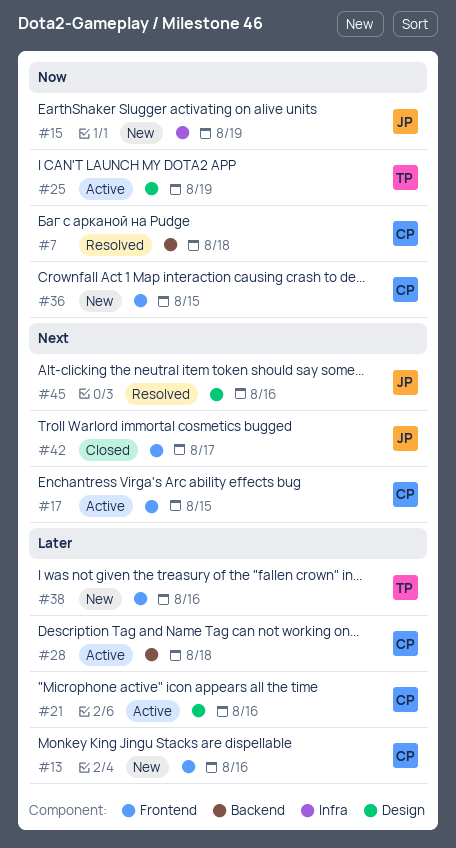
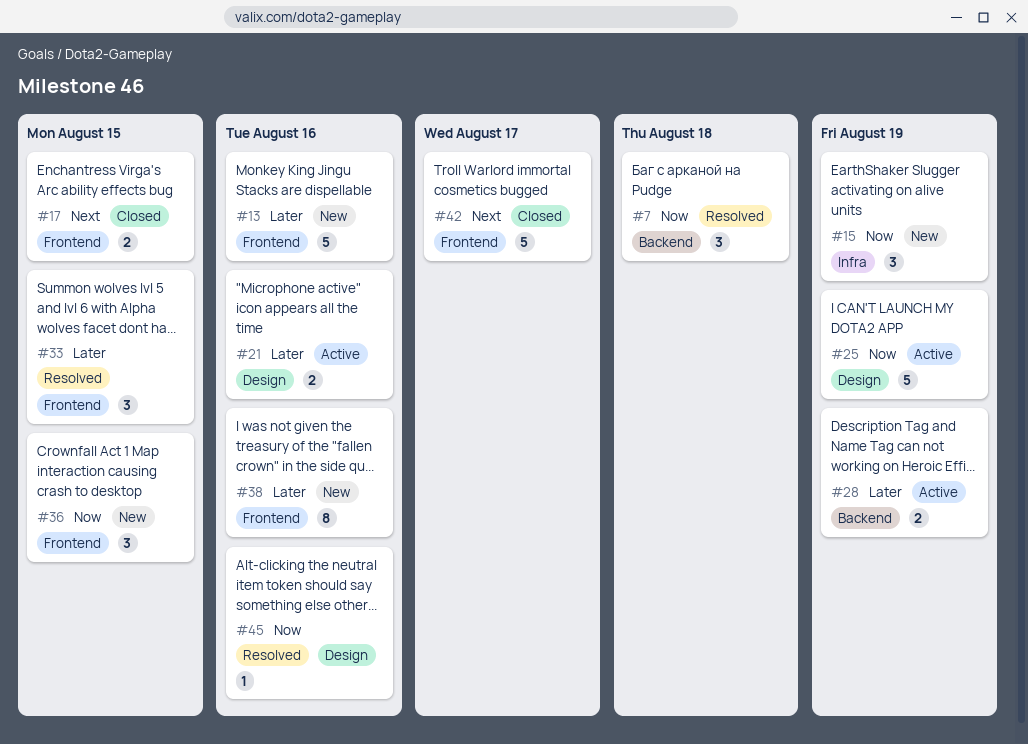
#17, status: Active -> Closed
#28, due: Aug 18 -> Aug 19
#33: none -> present
#45, priority: Next -> Now

